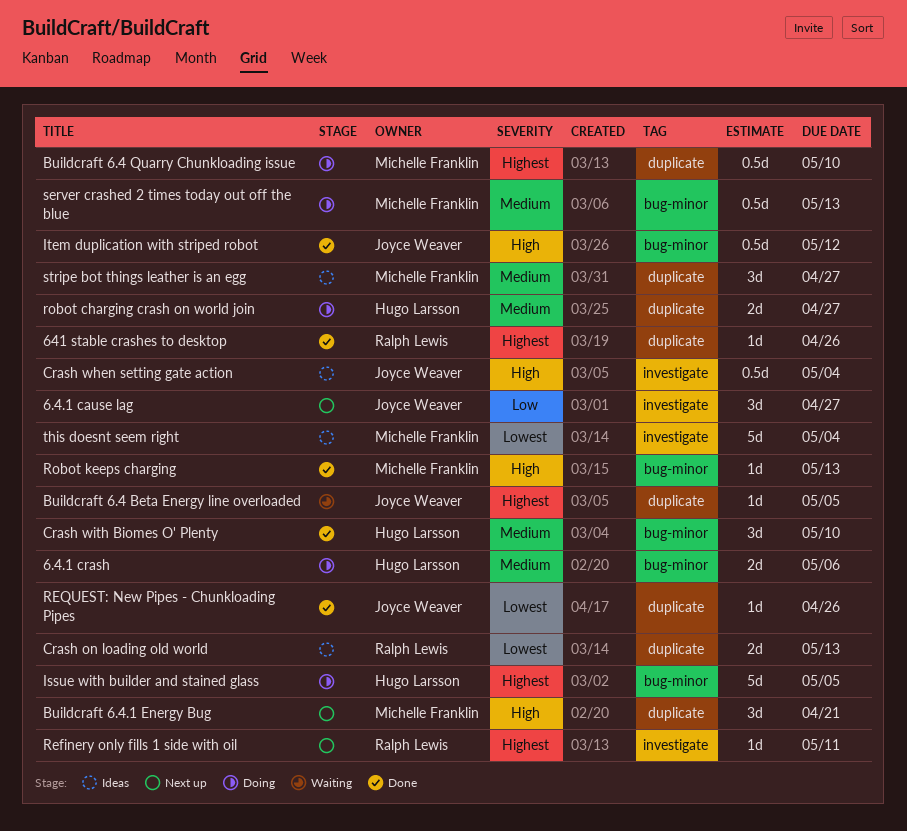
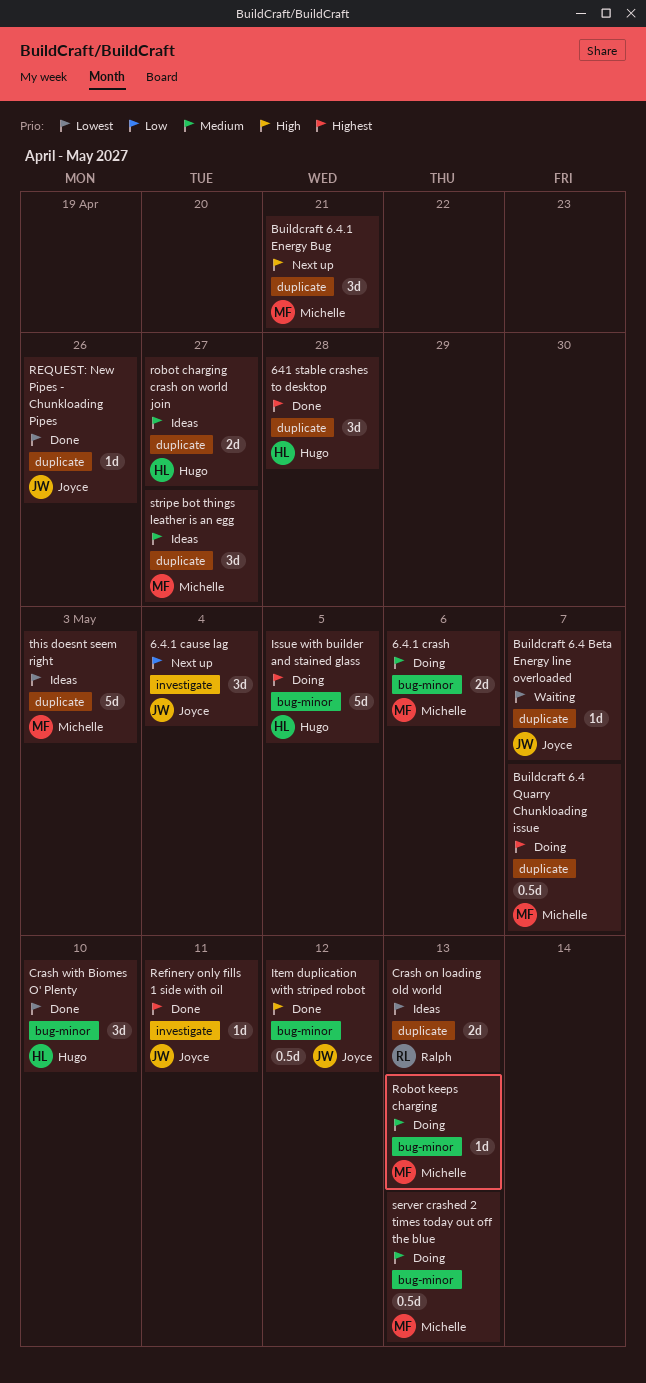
6.4.1 cause lag, due: Apr 27 -> May 4
6.4.1 crash, owner: Hugo Larsson -> Michelle Franklin
641 stable crashes to desktop, owner: Ralph Lewis -> Hugo Larsson
641 stable crashes to desktop, estimate: 1d -> 3d
641 stable crashes to desktop, due: Apr 26 -> Apr 28
Buildcraft 6.4 Beta Energy line overloaded, priority: Highest -> Lowest
Buildcraft 6.4 Beta Energy line overloaded, due: May 5 -> May 7
Buildcraft 6.4 Quarry Chunkloading issue, due: May 10 -> May 7
Crash when setting gate action: present -> none
Crash with Biomes O' Plenty, priority: Medium -> Lowest
Refinery only fills 1 side with oil, status: Next up -> Done
Refinery only fills 1 side with oil, owner: Ralph Lewis -> Joyce Weaver
robot charging crash on world join, status: Doing -> Ideas
Robot keeps charging, status: Done -> Doing
Robot keeps charging, priority: High -> Medium
this doesnt seem right, label: investigate -> duplicate
this doesnt seem right, due: May 4 -> May 3

